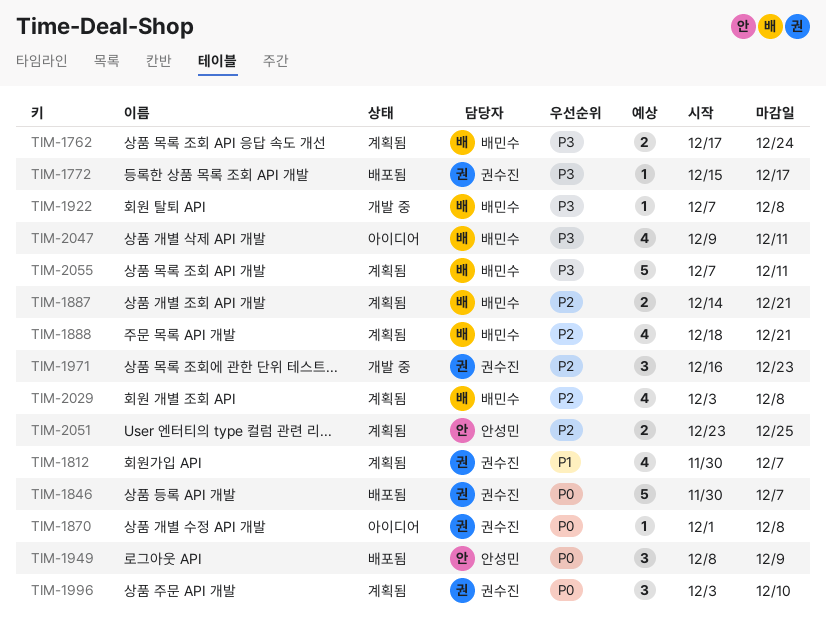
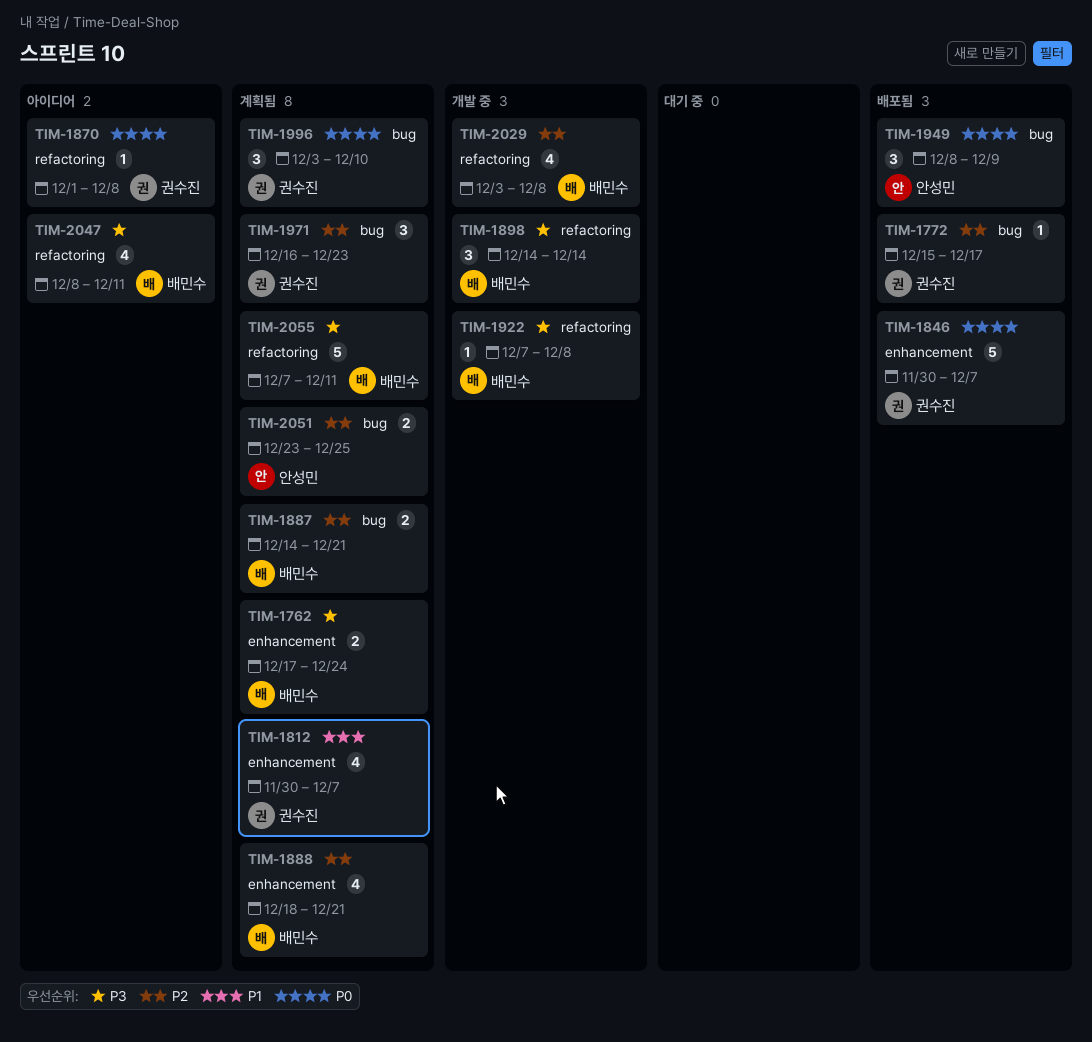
TIM-1772, priority: P3 -> P2
TIM-1898: none -> present
TIM-1971, status: 개발 중 -> 계획됨
TIM-2029, status: 계획됨 -> 개발 중
TIM-2047, start: Dec 9 -> Dec 8

